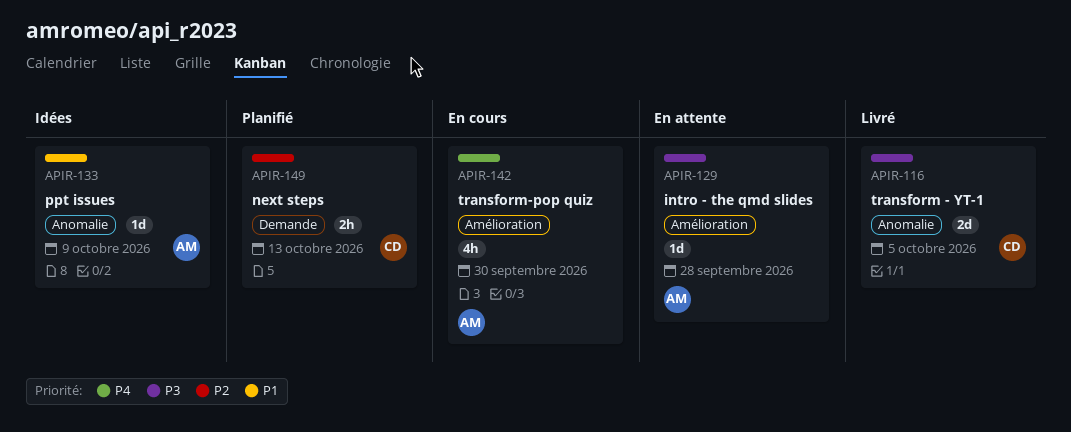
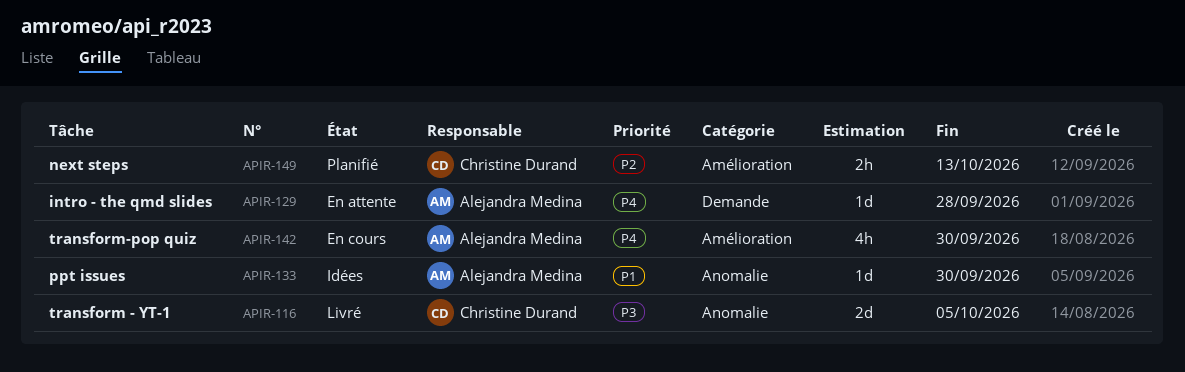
APIR-129, priority: P3 -> P4
APIR-129, label: Amélioration -> Demande
APIR-133, due: Oct 9 -> Sep 30
APIR-149, label: Demande -> Amélioration

